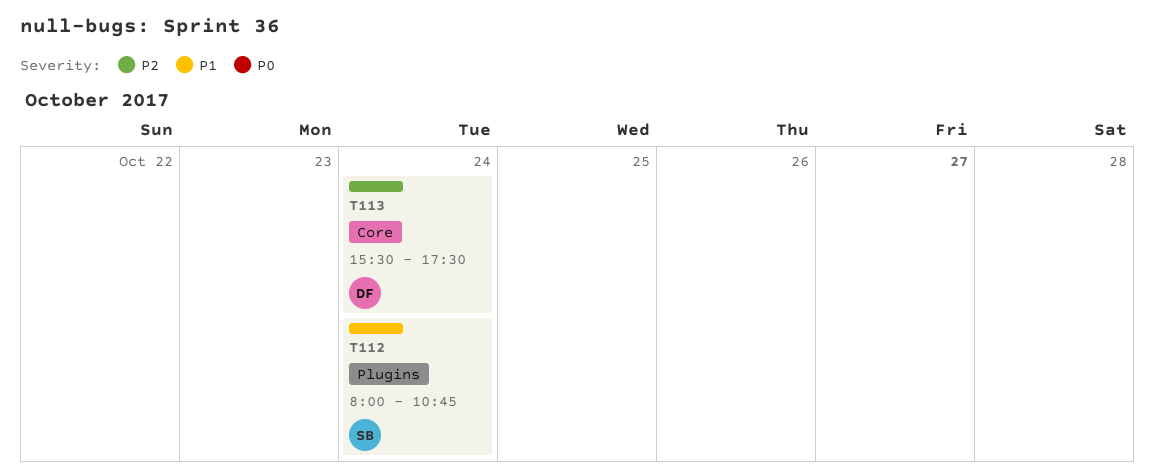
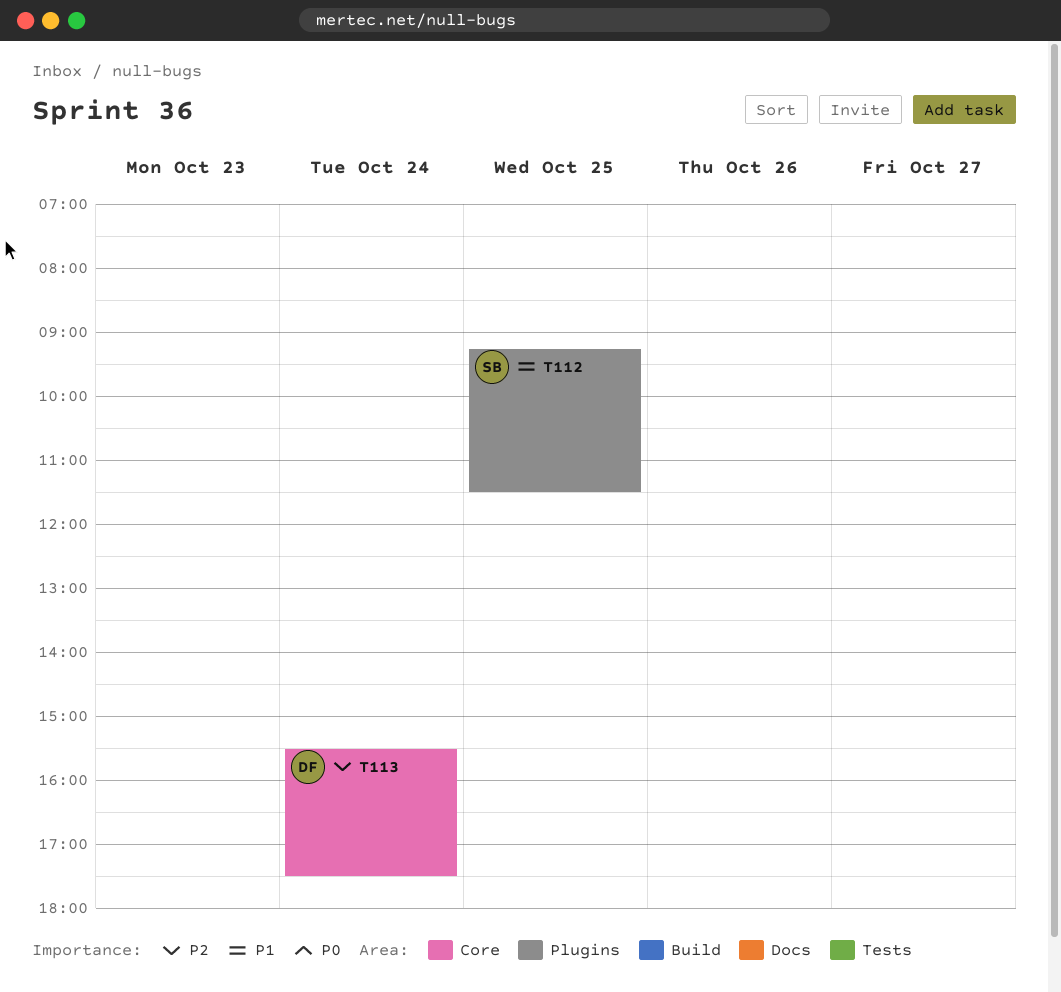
T112, day: Oct 24 -> Oct 25
T112, begins: 08:00 -> 09:15
T112, ends: 10:45 -> 11:30

